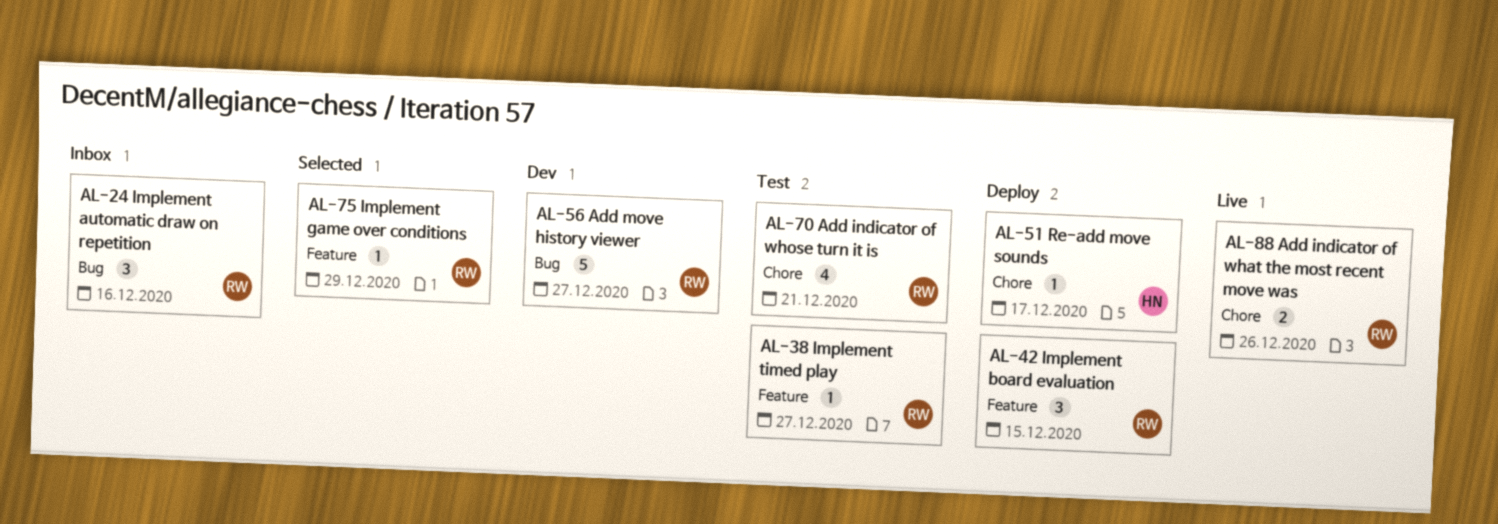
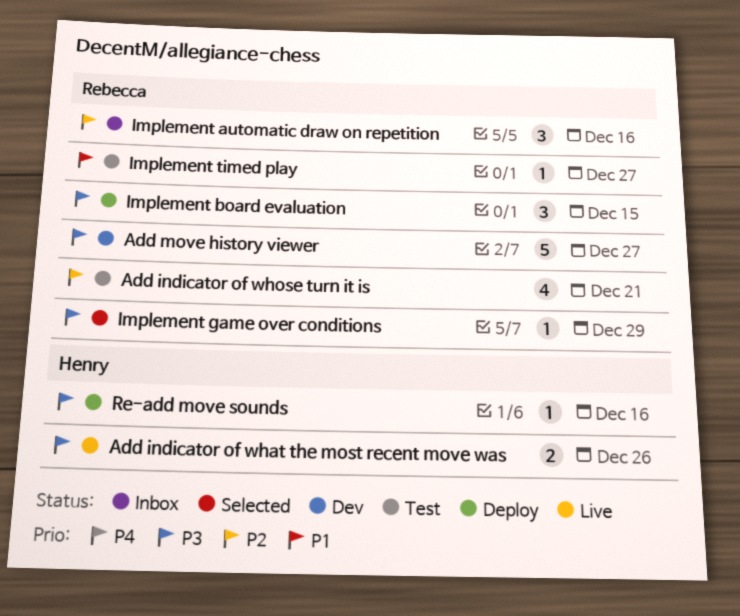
Add indicator of what the most recent move was, owner: Rebecca -> Henry
Re-add move sounds, due: Dec 17 -> Dec 16

